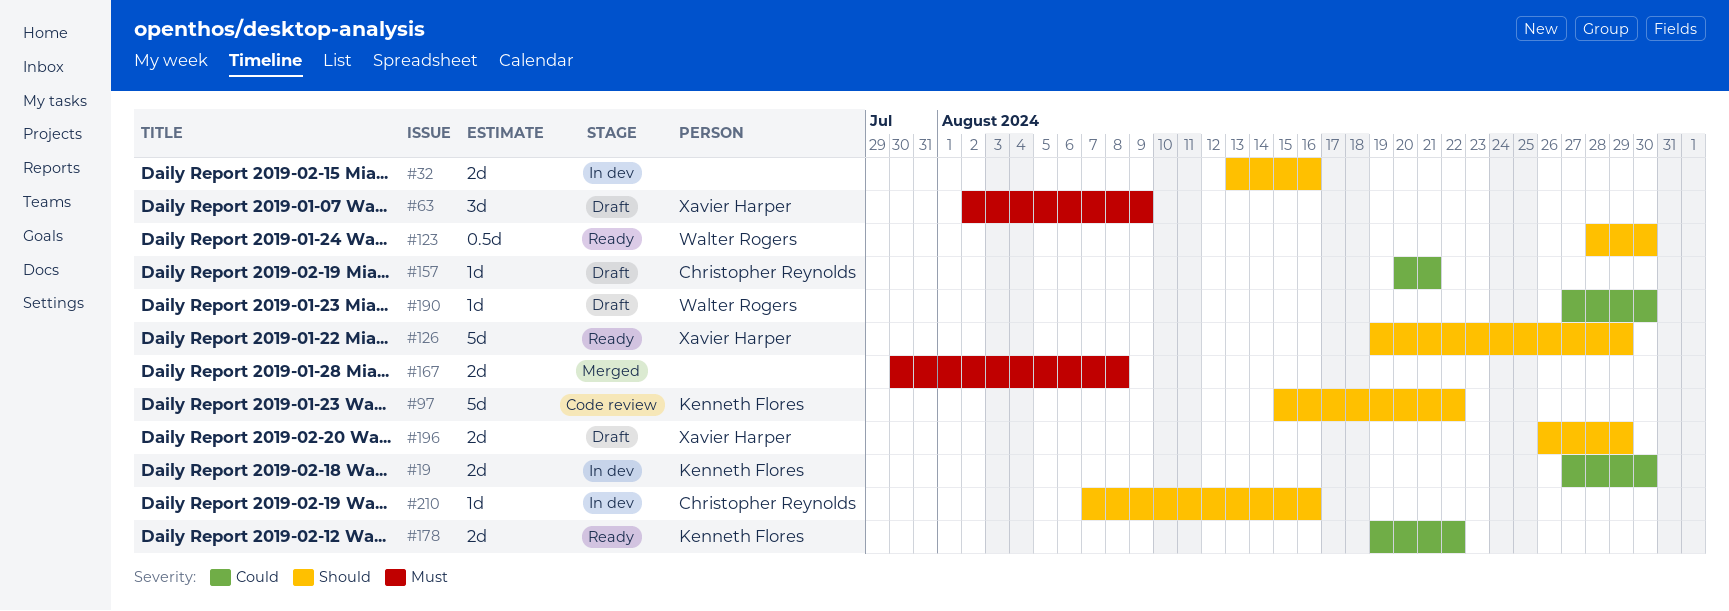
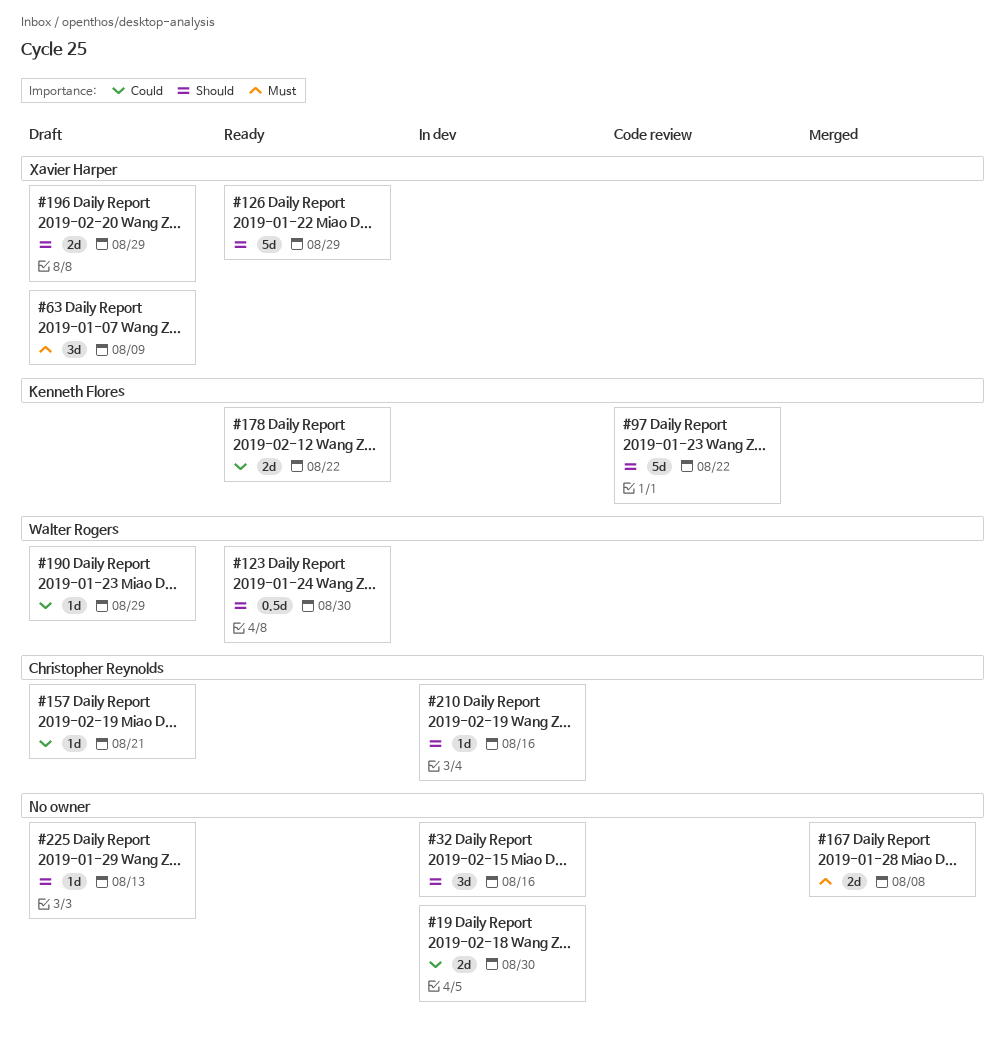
#19, owner: Kenneth Flores -> none
#32, estimate: 2d -> 3d
#190, due: Aug 30 -> Aug 29
#225: none -> present

